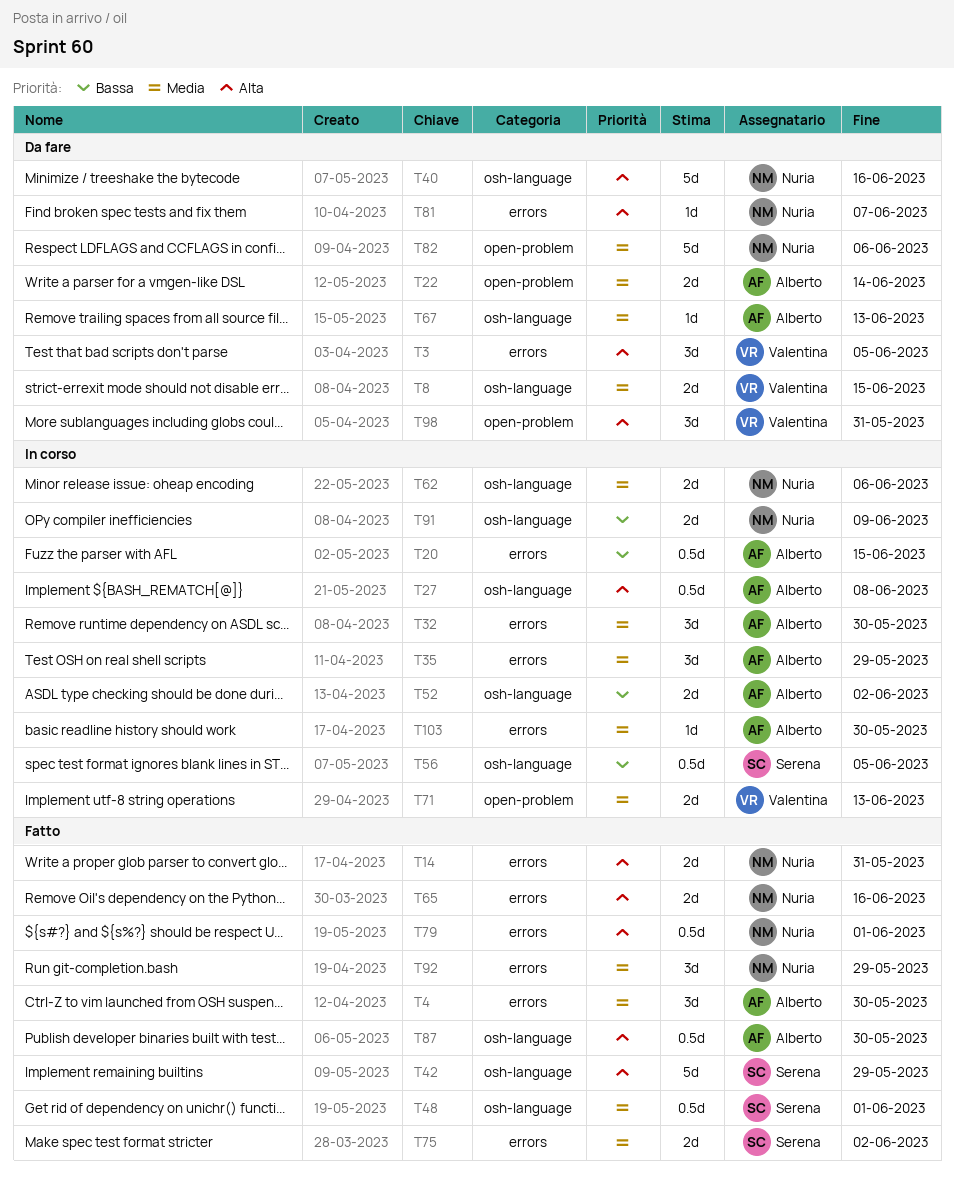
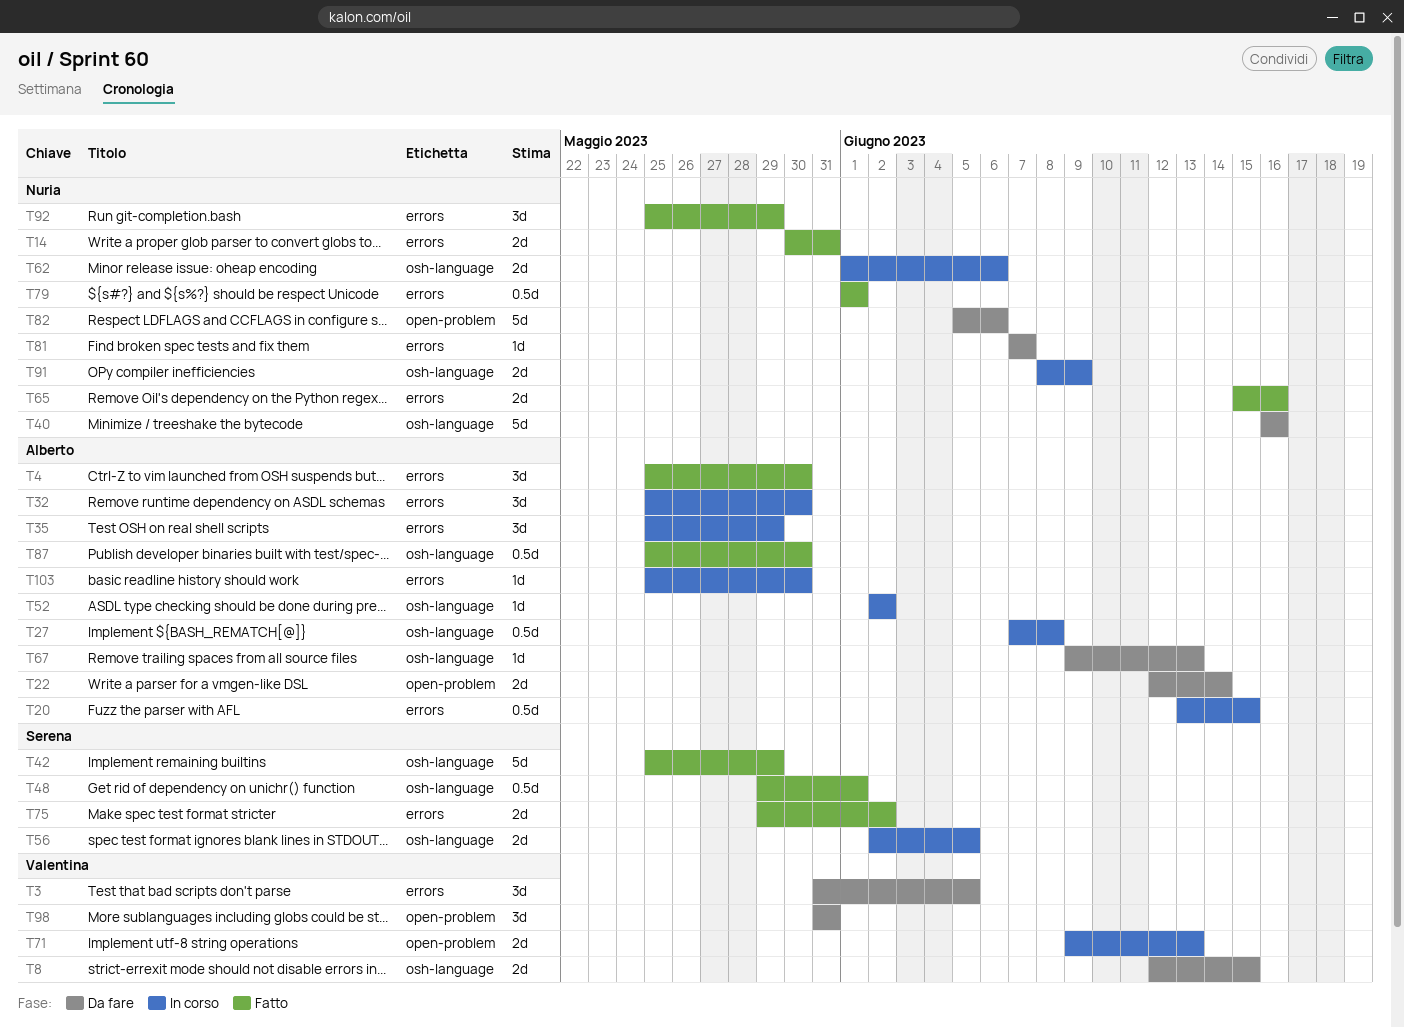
T52, estimate: 2d -> 1d
T56, estimate: 0.5d -> 2d

